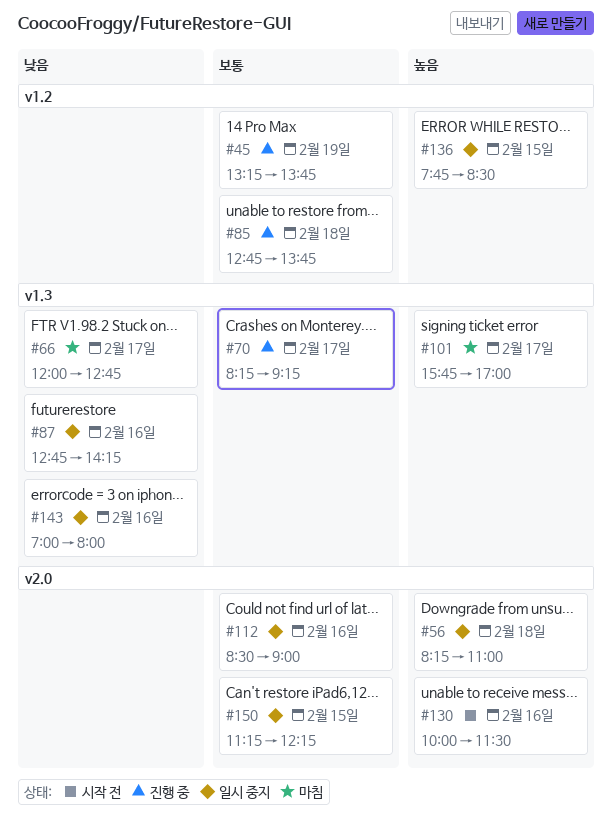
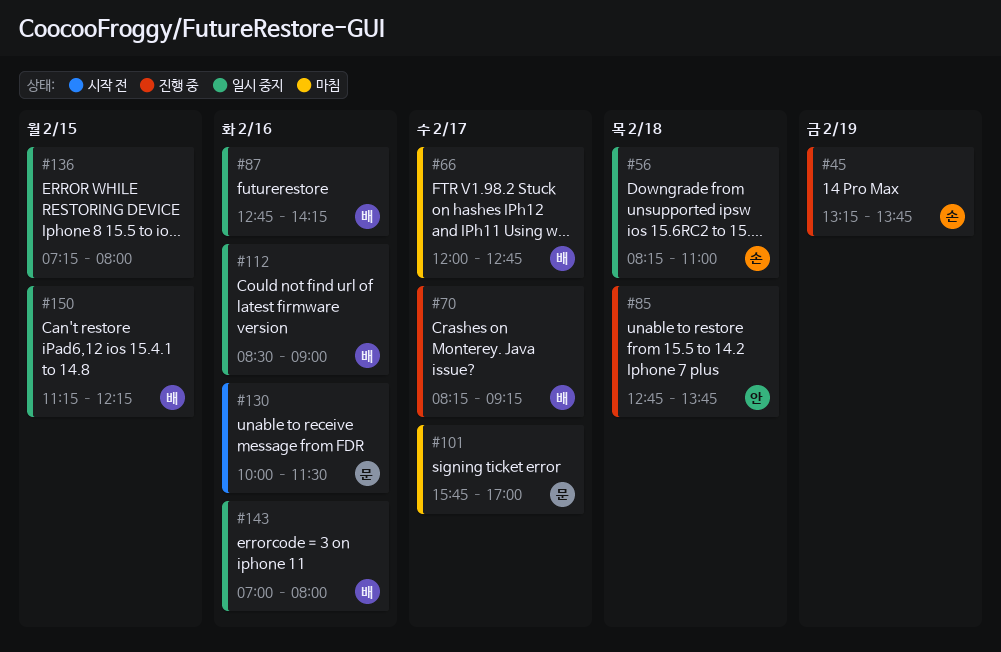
#136, begins: 07:45 -> 07:15
#136, ends: 08:30 -> 08:00

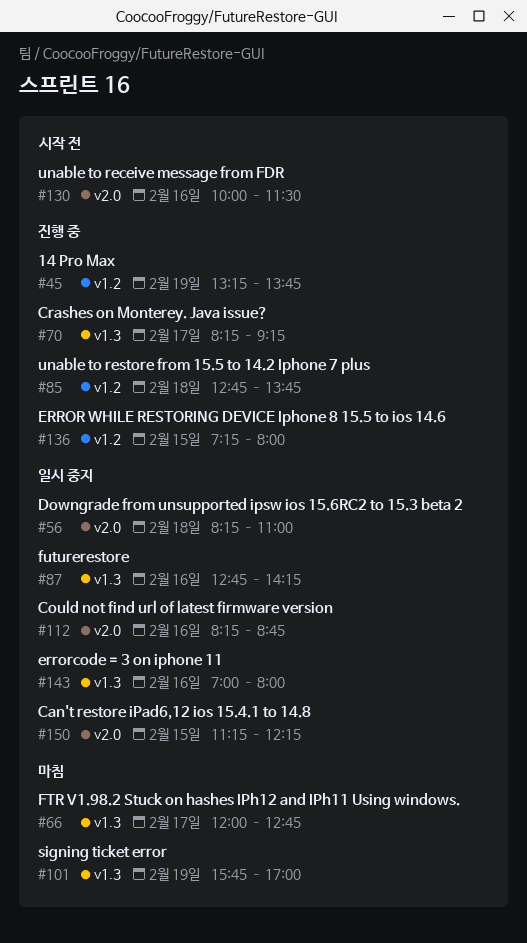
#101, day: Feb 17 -> Feb 19
#112, begins: 08:30 -> 08:15
#112, ends: 09:00 -> 08:45
#136, status: 일시 중지 -> 진행 중

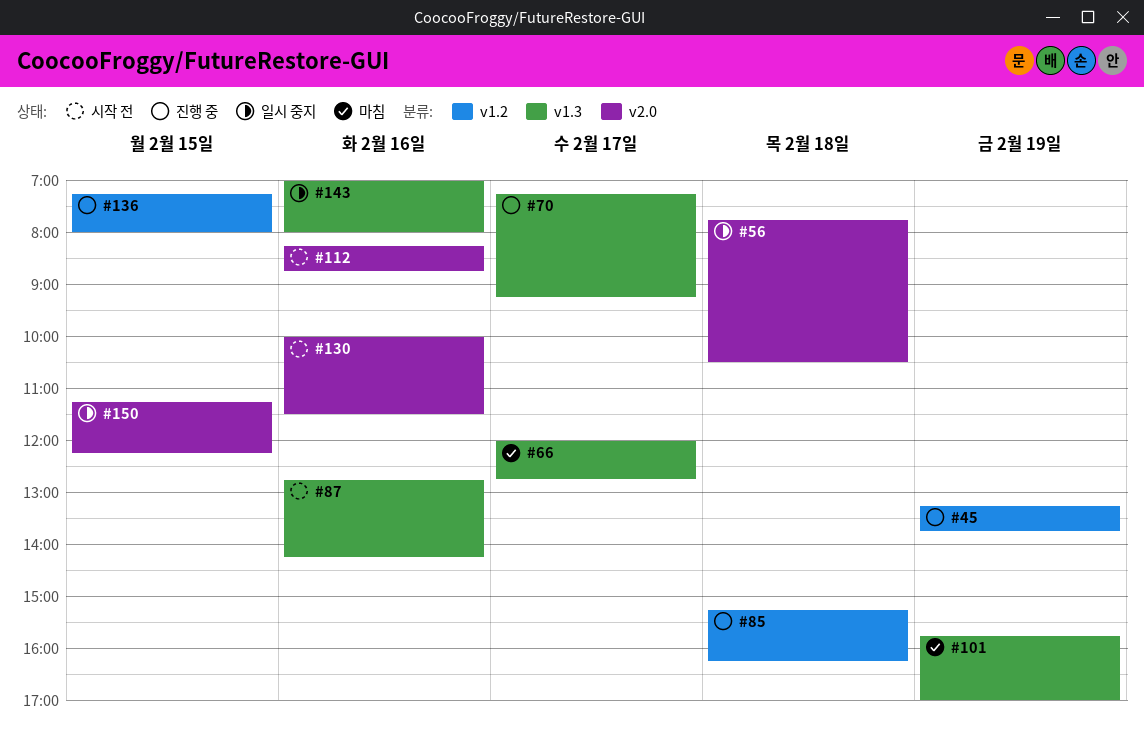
#56, begins: 08:15 -> 07:45
#56, ends: 11:00 -> 10:30
#70, begins: 08:15 -> 07:15
#85, begins: 12:45 -> 15:15
#85, ends: 13:45 -> 16:15
#87, status: 일시 중지 -> 시작 전
#112, status: 일시 중지 -> 시작 전

